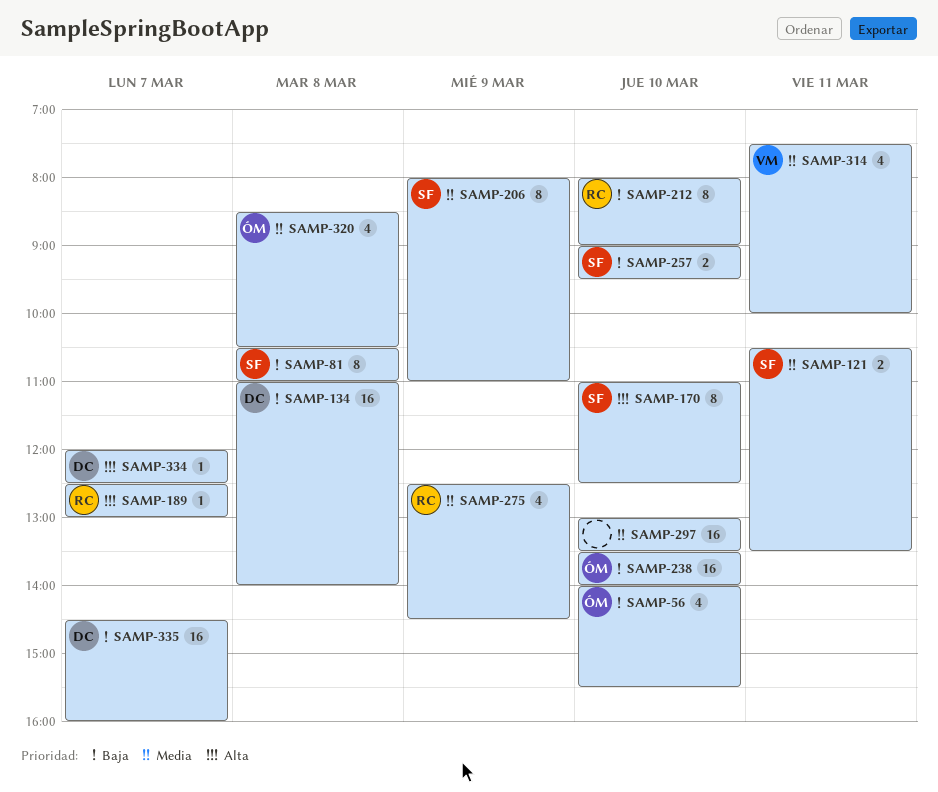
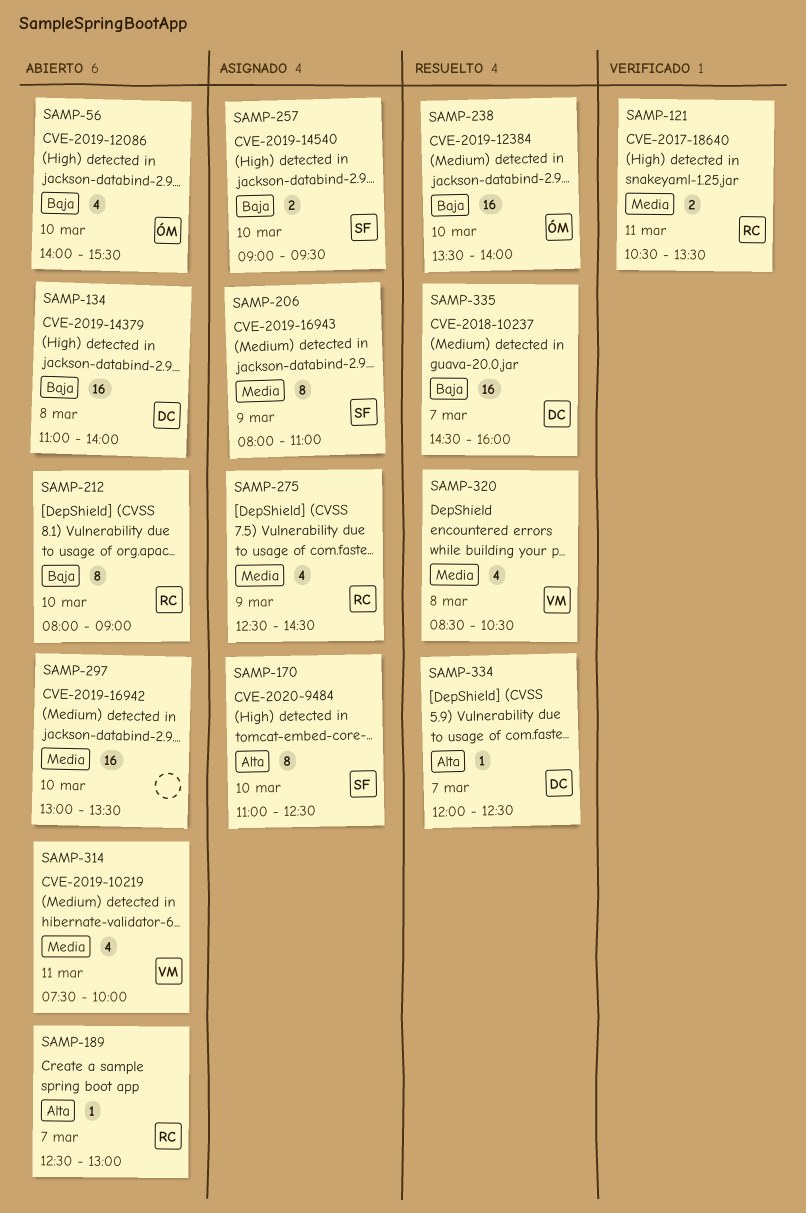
SAMP-81: present -> none
SAMP-121, owner: SF -> RC
SAMP-320, owner: ÓM -> VM

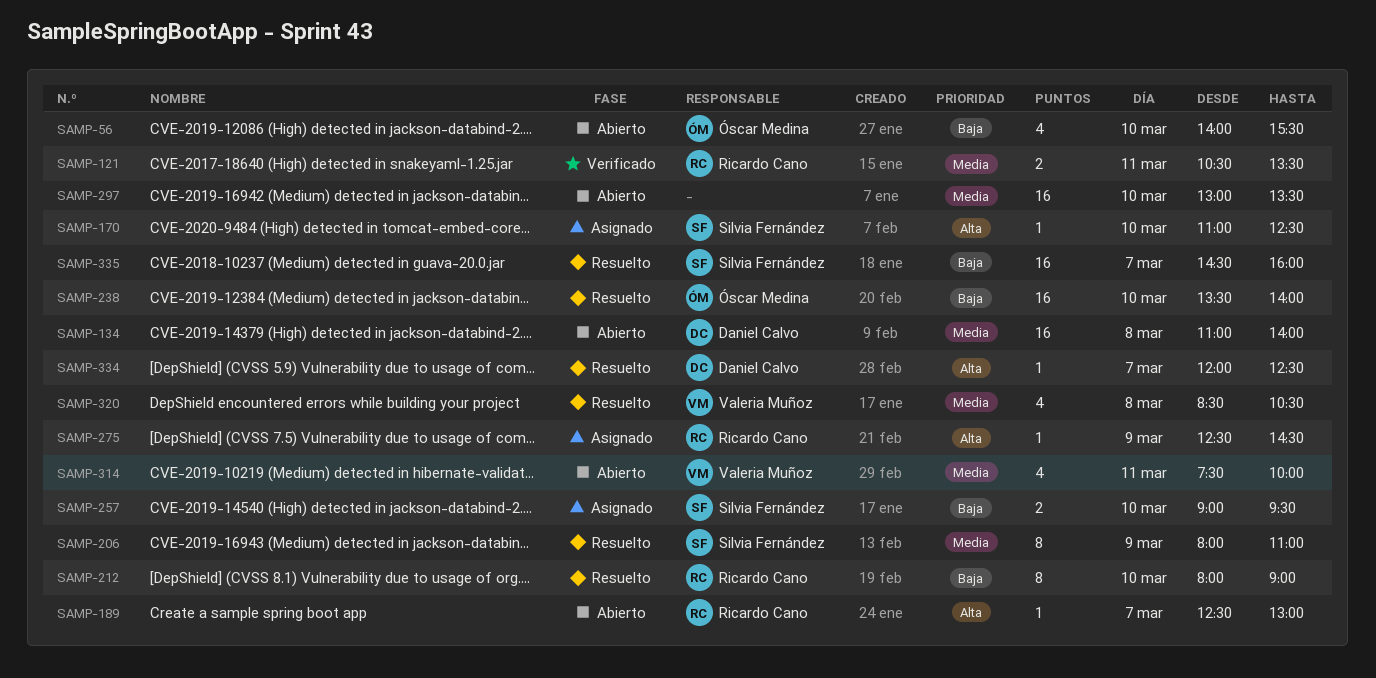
SAMP-134, priority: Baja -> Media
SAMP-170, estimate: 8 -> 1
SAMP-206, status: Asignado -> Resuelto
SAMP-212, status: Abierto -> Resuelto
SAMP-275, priority: Media -> Alta
SAMP-275, estimate: 4 -> 1
SAMP-335, owner: Daniel Calvo -> Silvia Fernández

